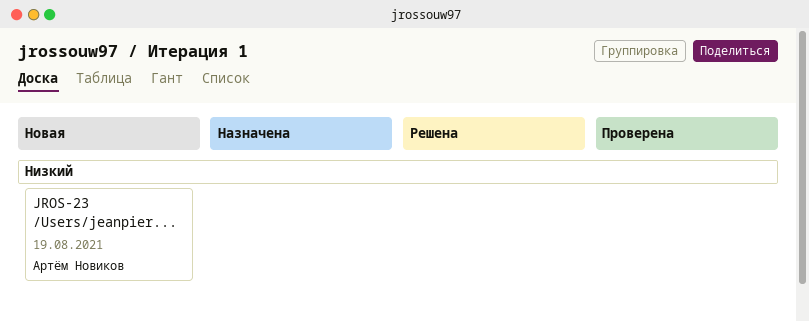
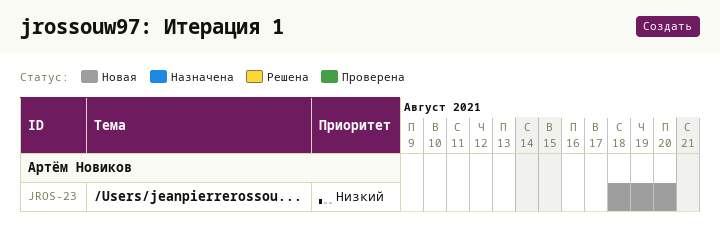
JROS-23, due: Aug 19 -> Aug 20

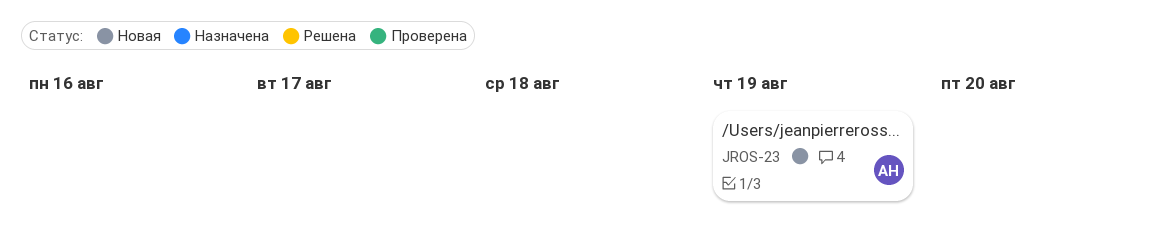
JROS-23, due: Aug 20 -> Aug 19

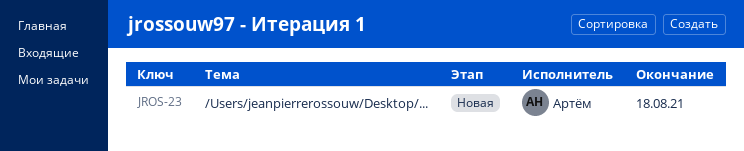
JROS-23, due: Aug 19 -> Aug 18

